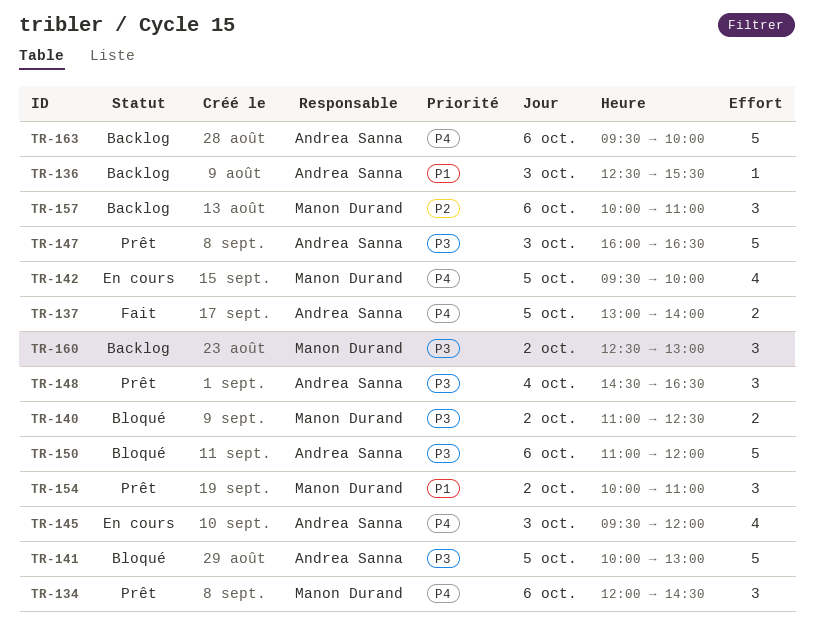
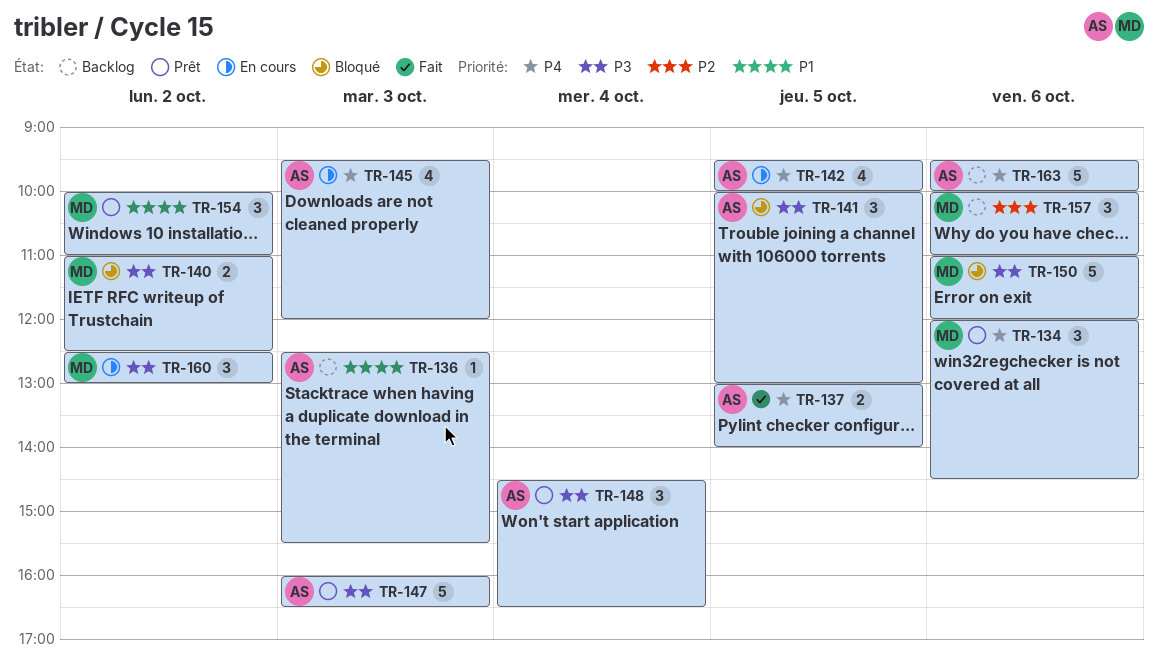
TR-141, estimate: 5 -> 3
TR-142, owner: Manon Durand -> Andrea Sanna
TR-150, owner: Andrea Sanna -> Manon Durand
TR-160, status: Backlog -> En cours

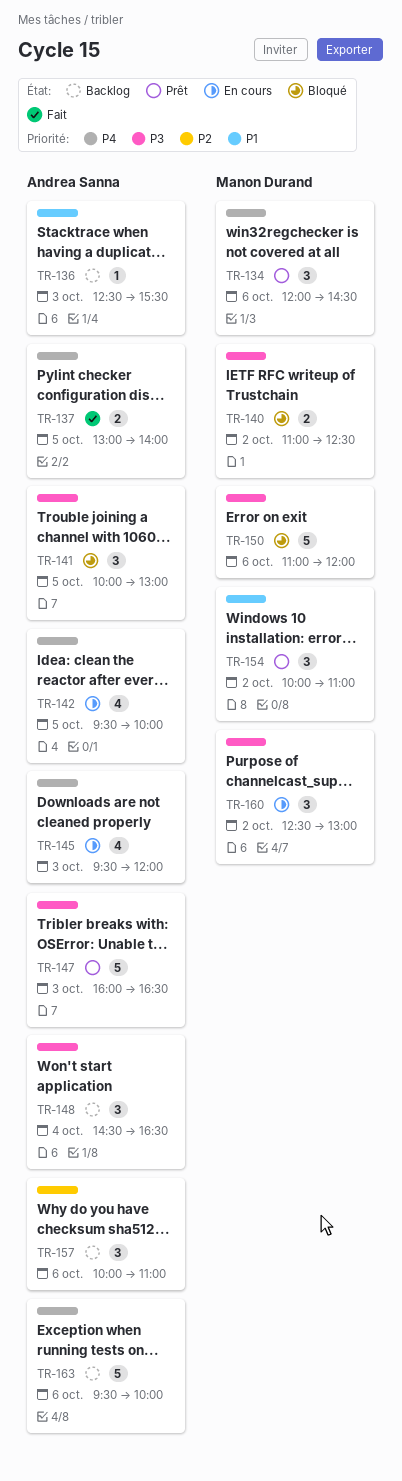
TR-148, status: Prêt -> Backlog
TR-157, owner: Manon Durand -> Andrea Sanna

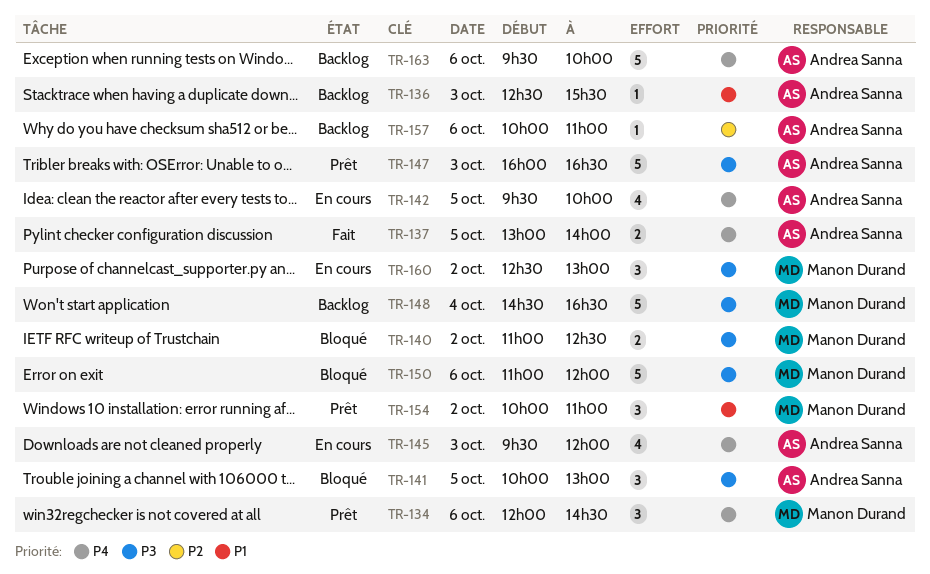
TR-148, owner: Andrea Sanna -> Manon Durand
TR-148, estimate: 3 -> 5
TR-157, estimate: 3 -> 1

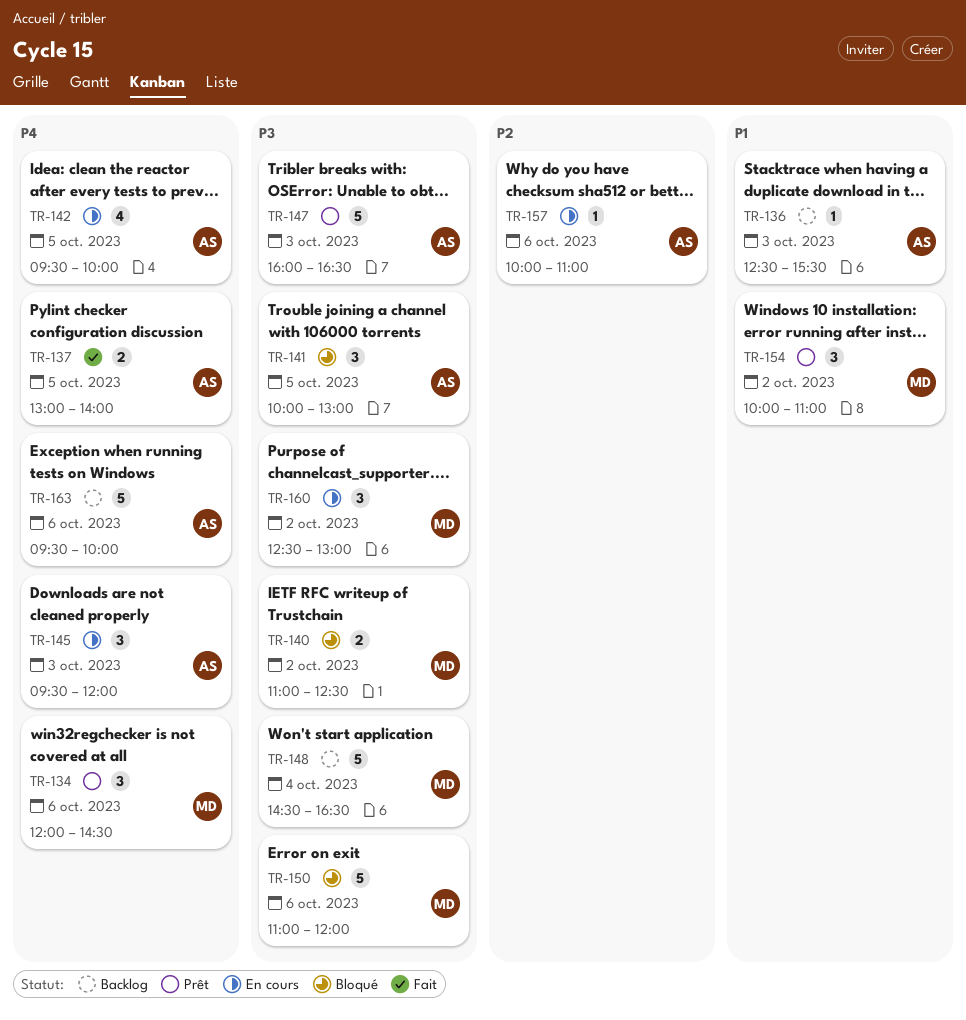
TR-145, estimate: 4 -> 3
TR-157, status: Backlog -> En cours

